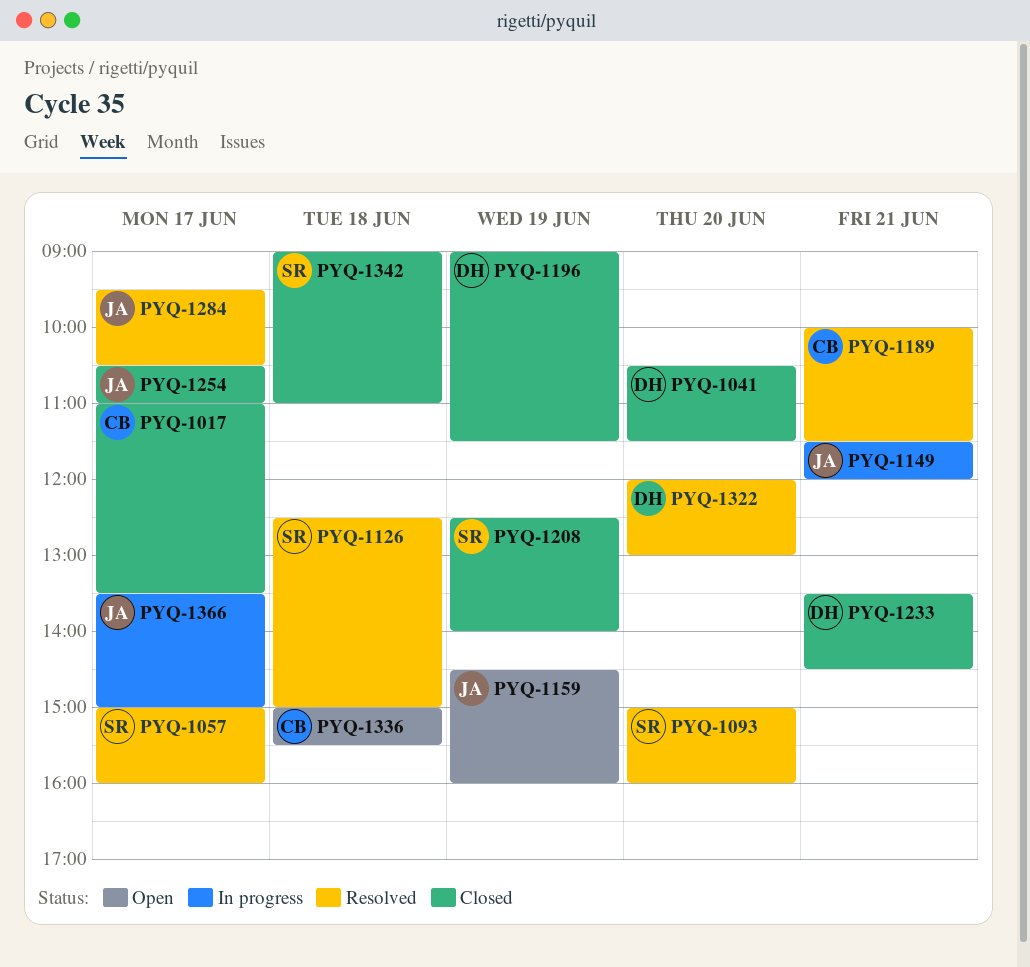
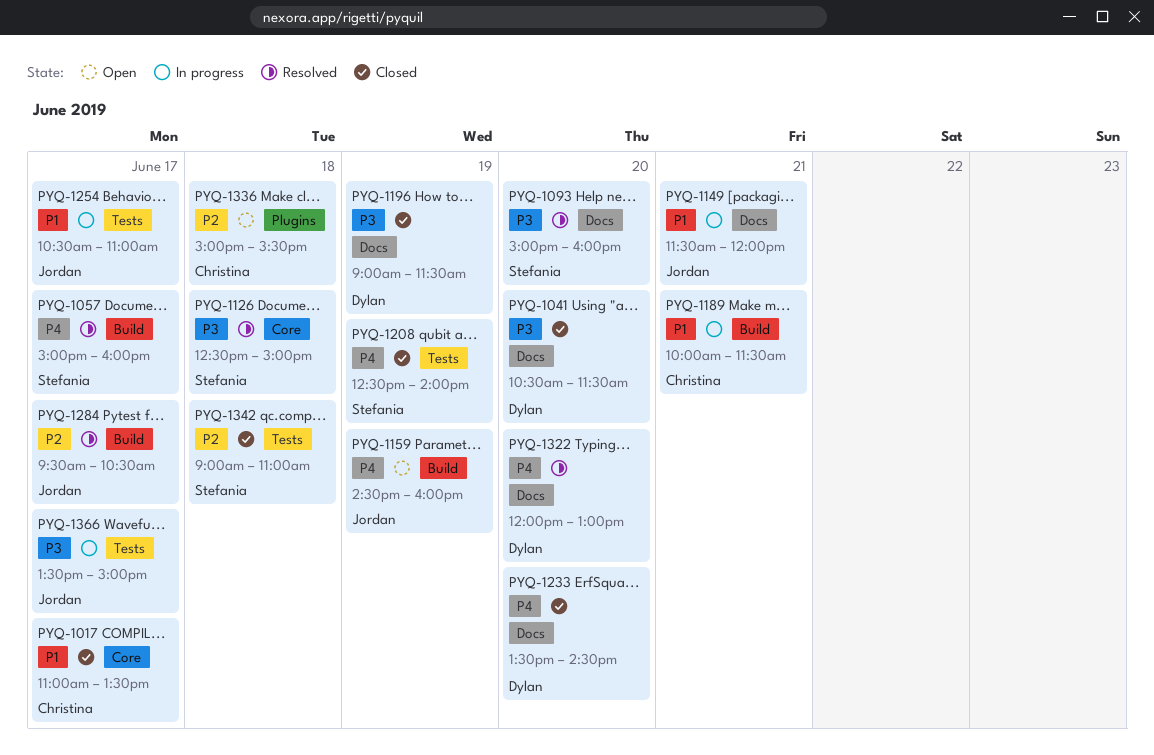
PYQ-1189, status: Resolved -> In progress
PYQ-1233, day: Jun 21 -> Jun 20
PYQ-1254, status: Closed -> In progress

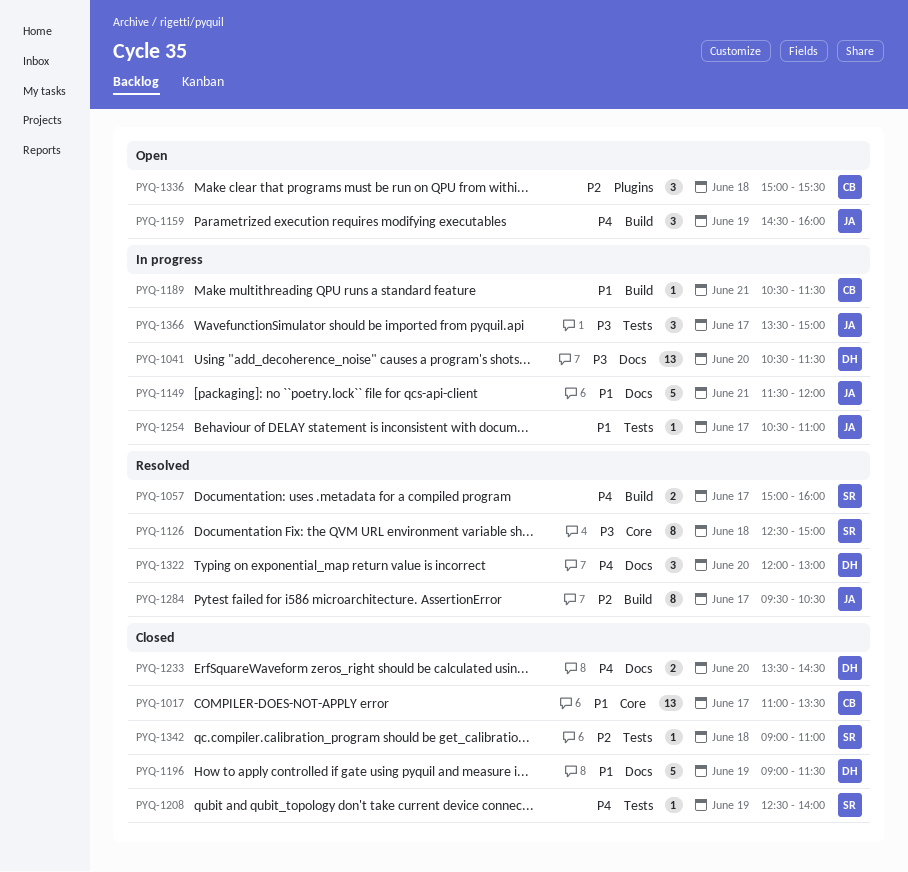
PYQ-1041, status: Closed -> In progress
PYQ-1093: present -> none
PYQ-1189, begins: 10:00 -> 10:30
PYQ-1196, priority: P3 -> P1

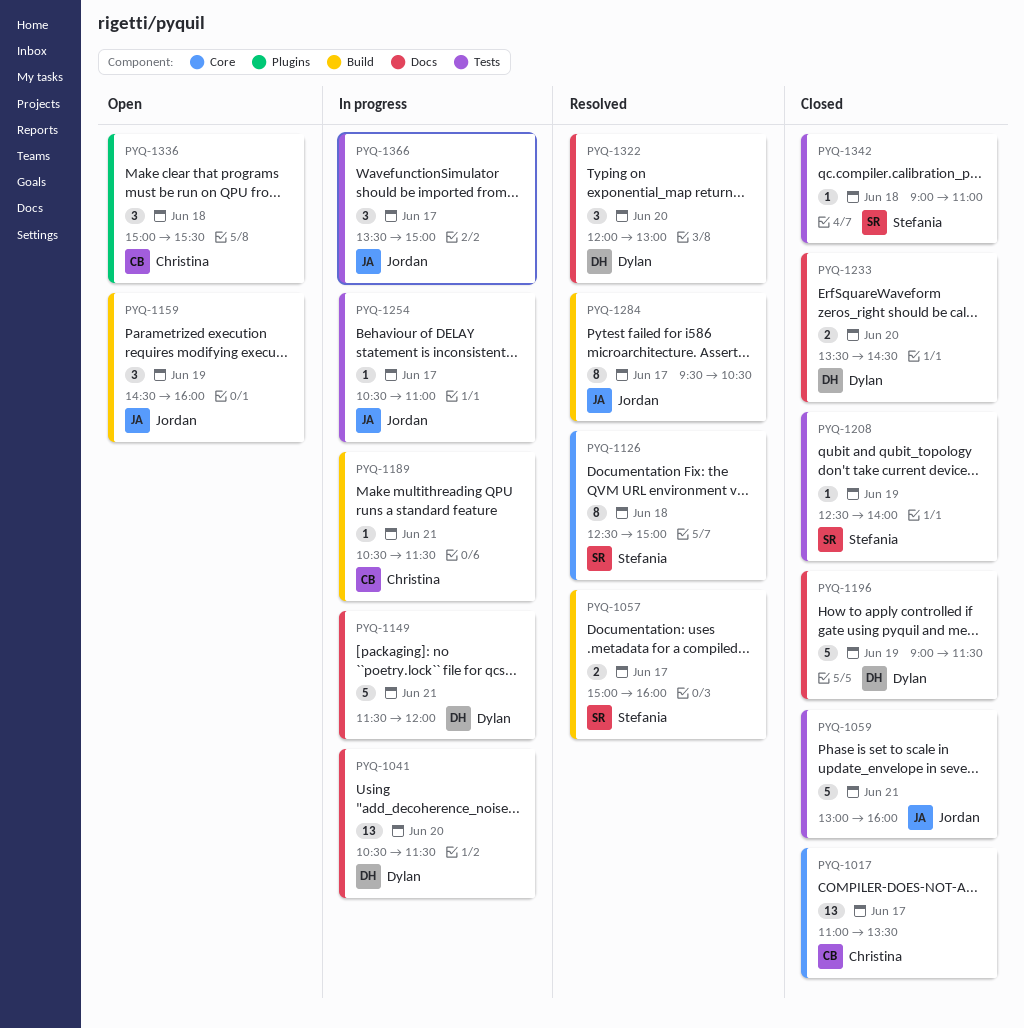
PYQ-1059: none -> present
PYQ-1149, owner: Jordan -> Dylan

